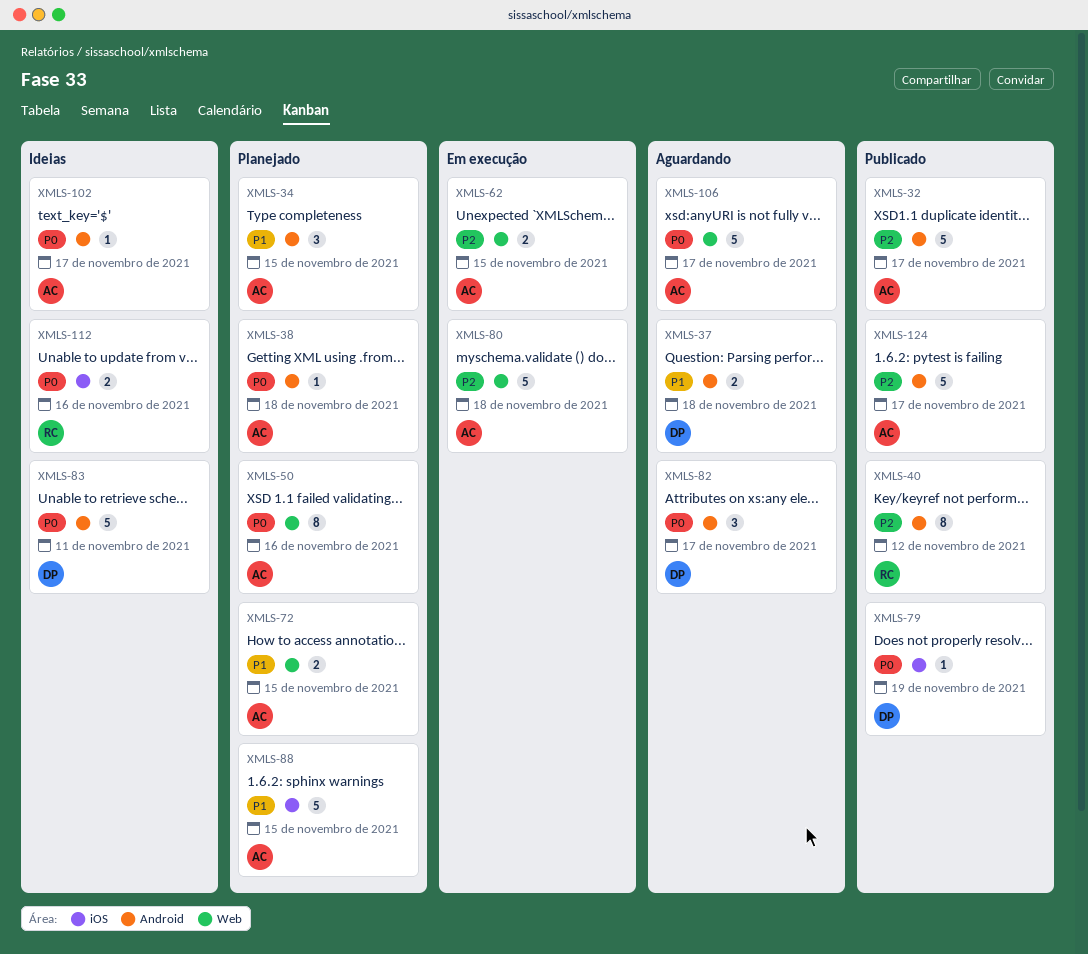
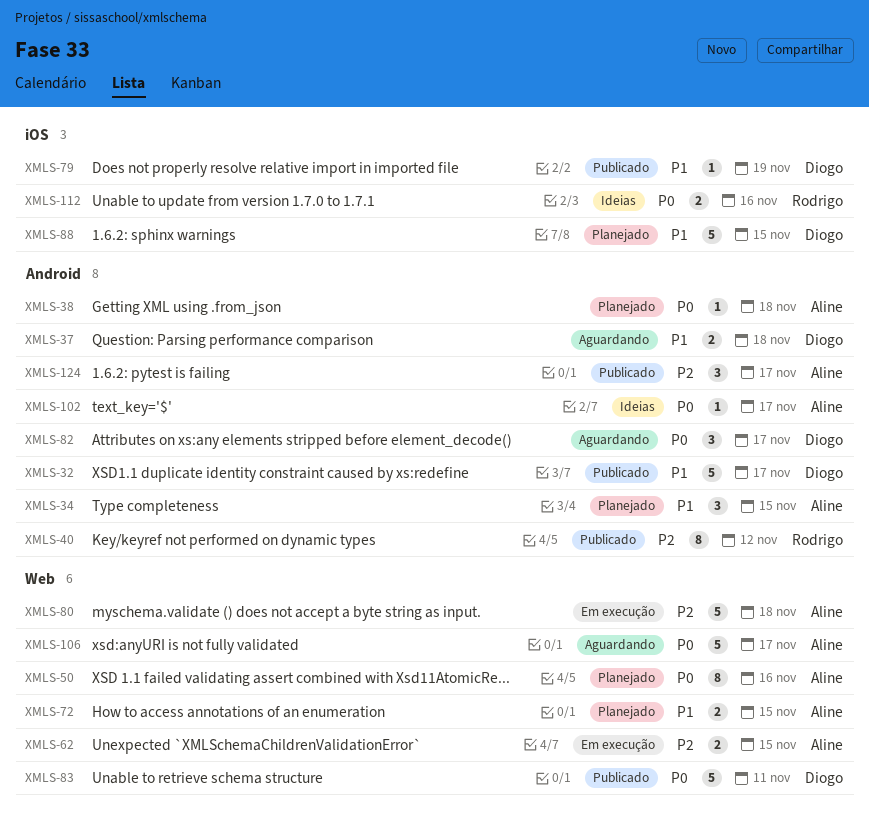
XMLS-32, owner: Aline -> Diogo
XMLS-32, priority: P2 -> P1
XMLS-79, priority: P0 -> P1
XMLS-83, status: Ideias -> Publicado
XMLS-83, label: Android -> Web
XMLS-88, owner: Aline -> Diogo
XMLS-124, estimate: 5 -> 3

